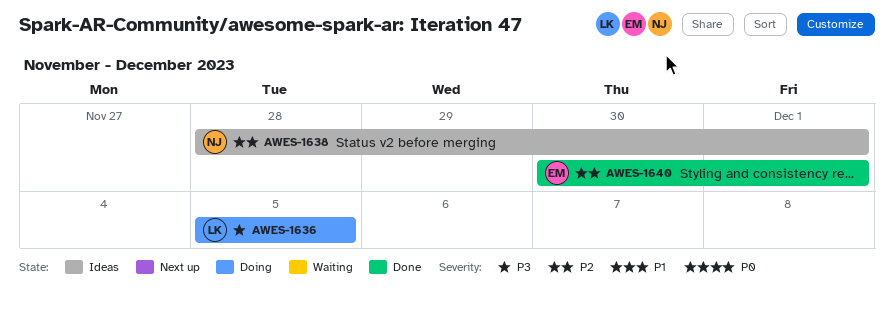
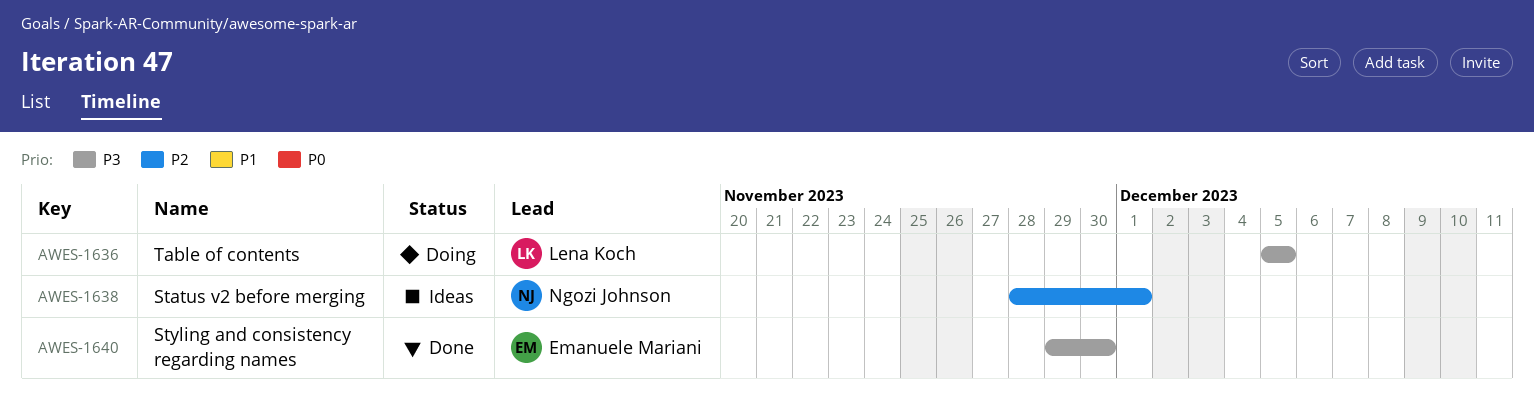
AWES-1640, priority: P2 -> P3
AWES-1640, start: Nov 30 -> Nov 29
AWES-1640, due: Dec 1 -> Nov 30

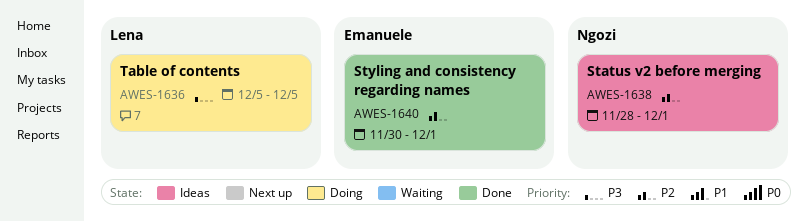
AWES-1640, priority: P3 -> P2
AWES-1640, start: Nov 29 -> Nov 30
AWES-1640, due: Nov 30 -> Dec 1

